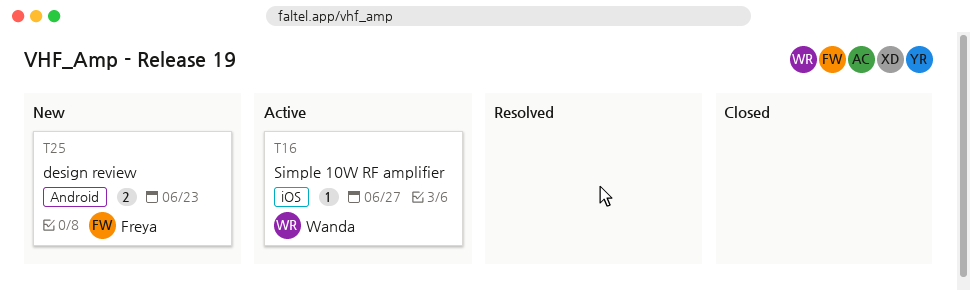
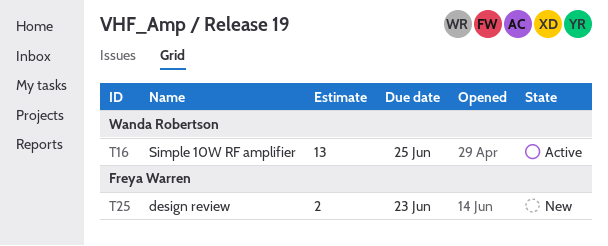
T16, estimate: 1 -> 13
T16, due: Jun 27 -> Jun 25

